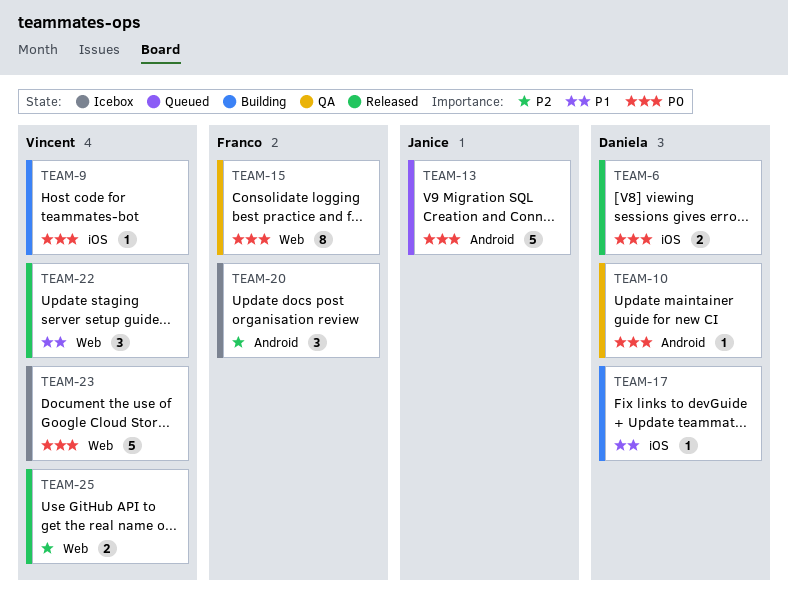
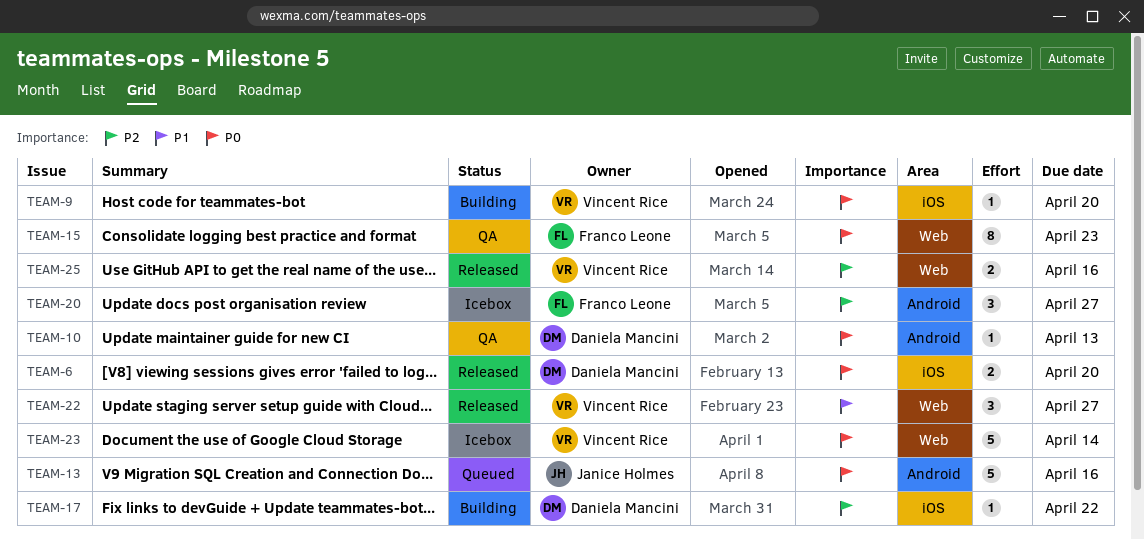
TEAM-17, priority: P1 -> P2

